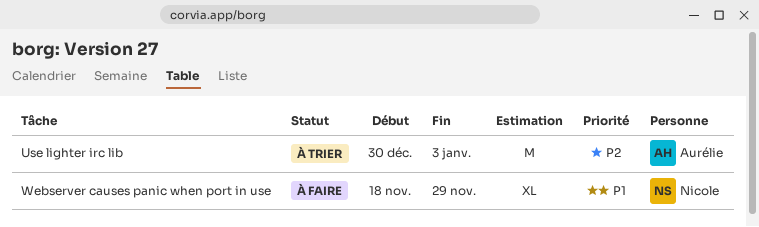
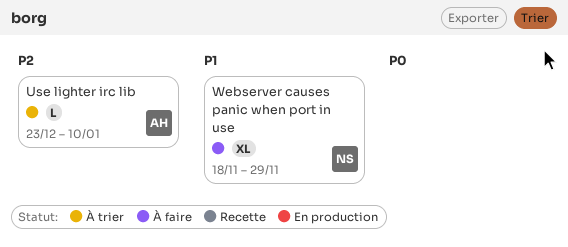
Use lighter irc lib, estimate: M -> L
Use lighter irc lib, start: Dec 30 -> Dec 23
Use lighter irc lib, due: Jan 3 -> Jan 10

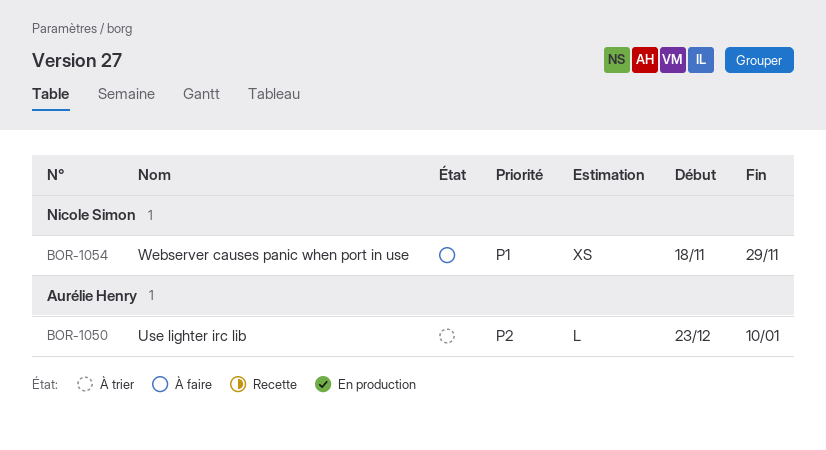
Webserver causes panic when port in use, estimate: XL -> XS

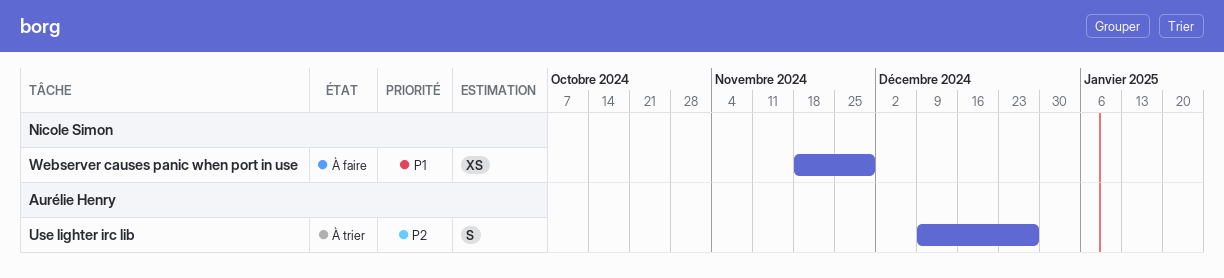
Use lighter irc lib, estimate: L -> S
Use lighter irc lib, start: Dec 23 -> Dec 9
Use lighter irc lib, due: Jan 10 -> Dec 27

